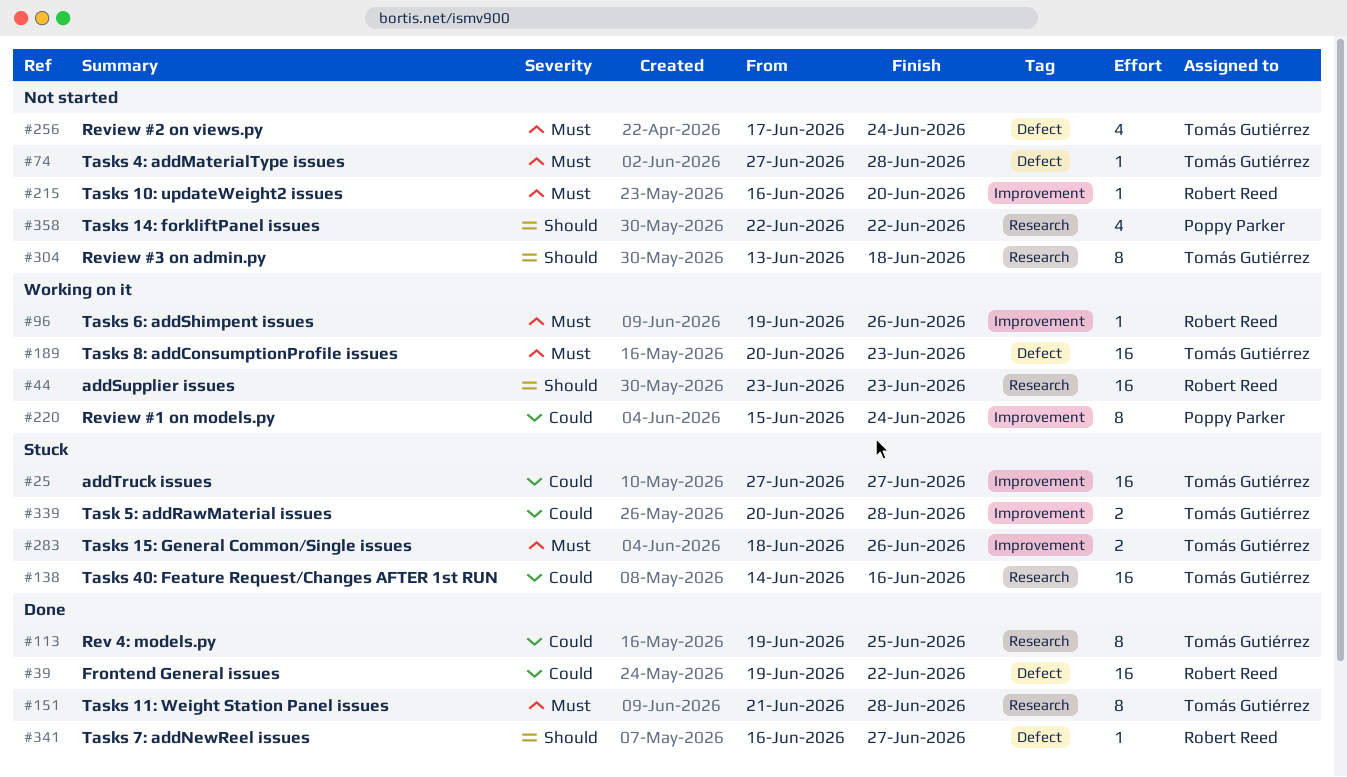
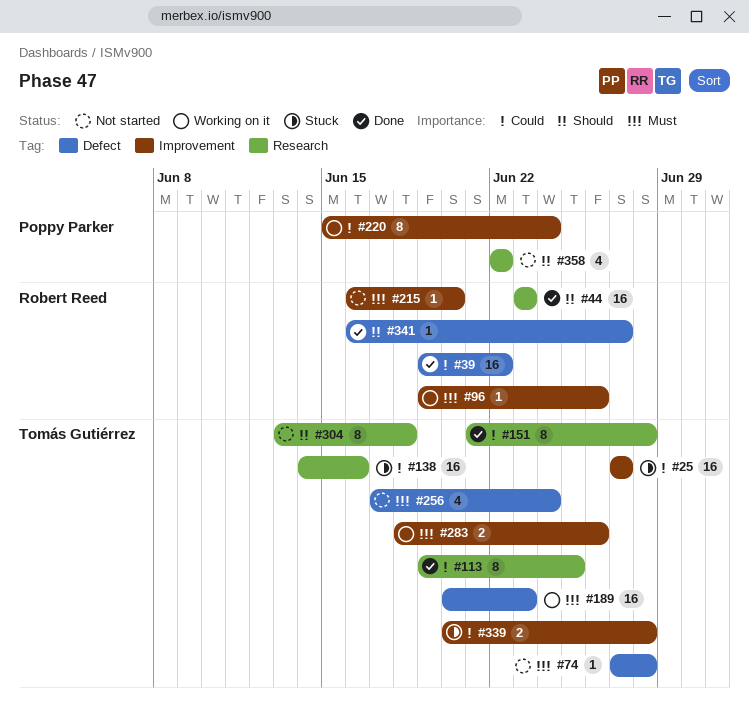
#44, status: Working on it -> Done
#151, priority: Must -> Could
#283, status: Stuck -> Working on it

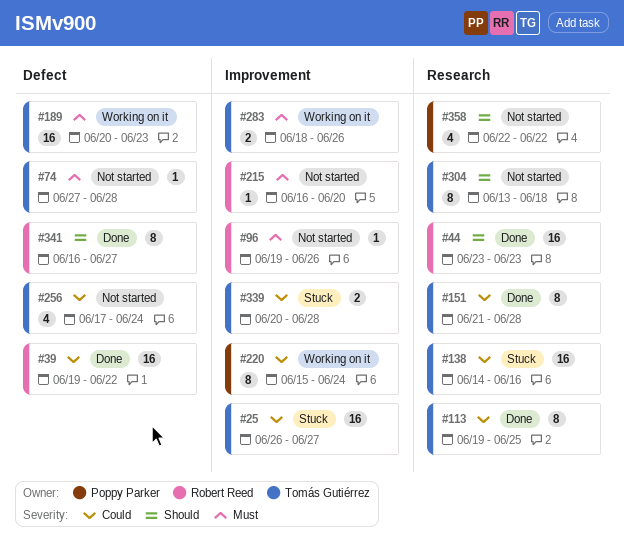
#25, start: Jun 27 -> Jun 26
#96, status: Working on it -> Not started
#256, priority: Must -> Could
#341, estimate: 1 -> 8

